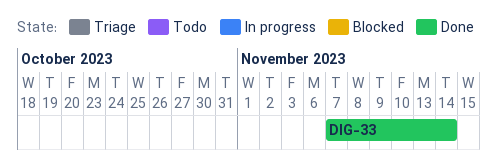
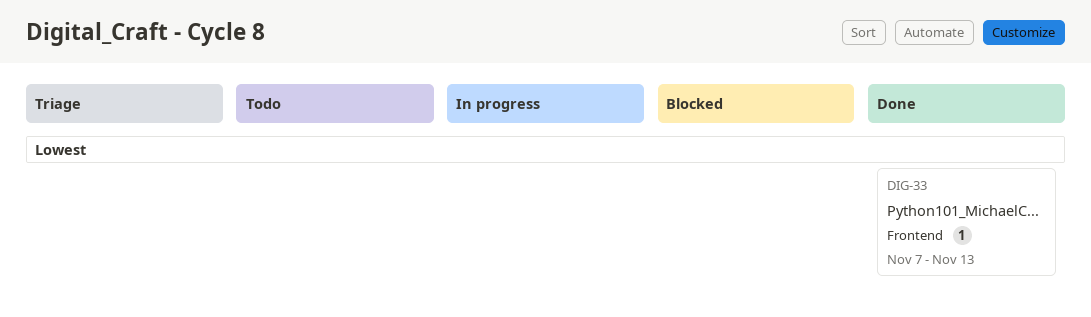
DIG-33, due: Nov 14 -> Nov 13

